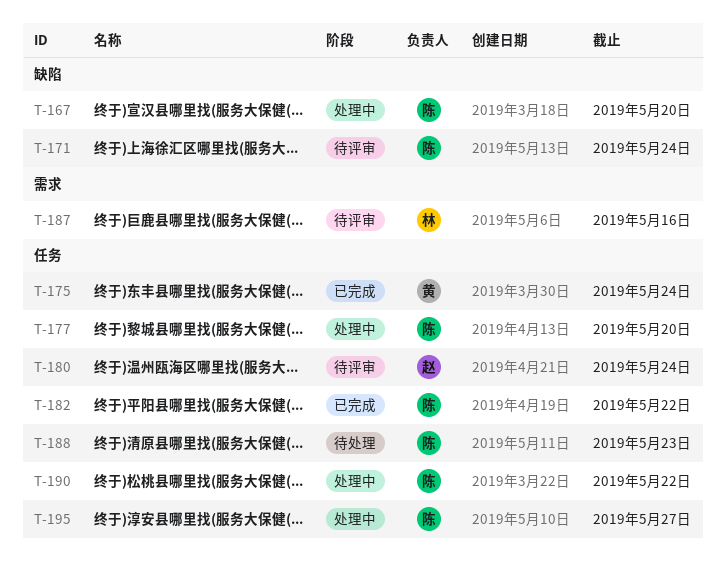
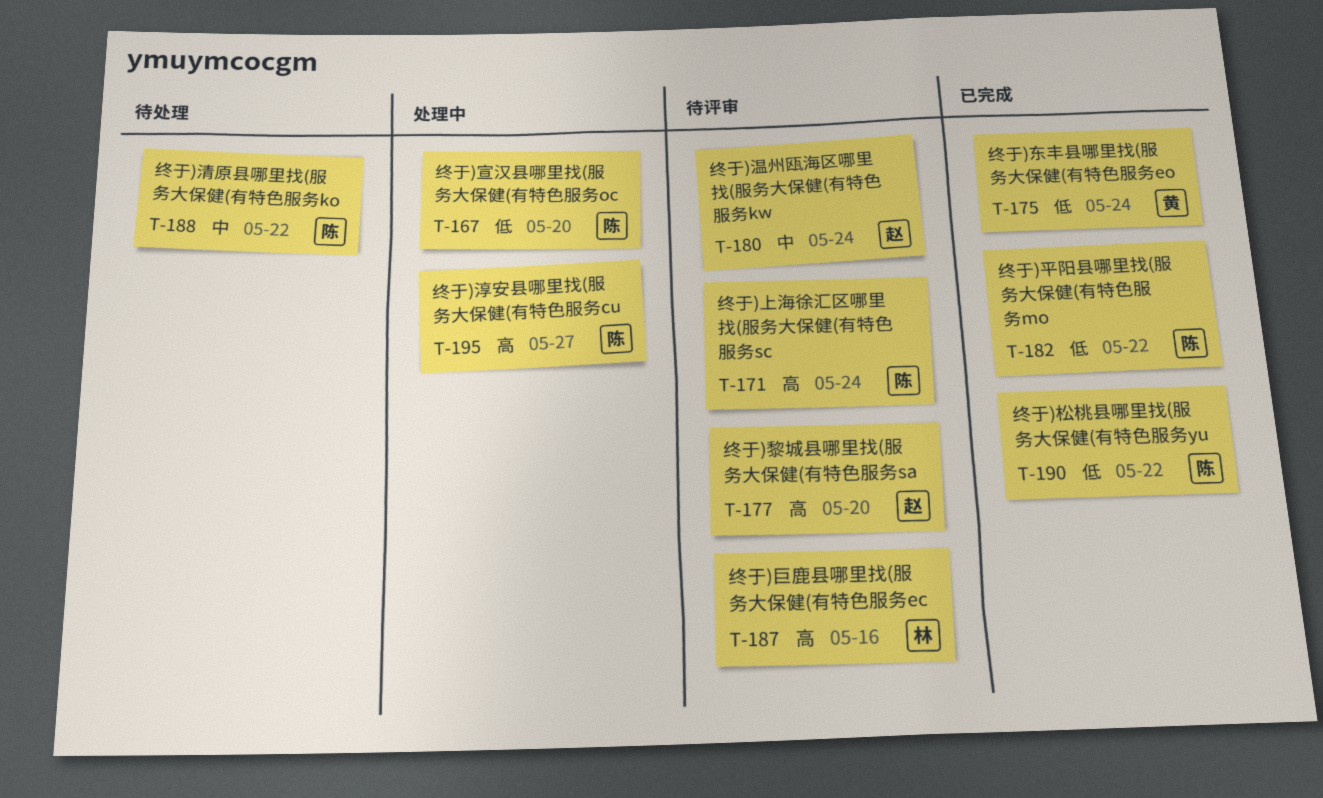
T-177, status: 处理中 -> 待评审
T-177, owner: 陈 -> 赵
T-188, due: May 23 -> May 22
T-190, status: 处理中 -> 已完成

